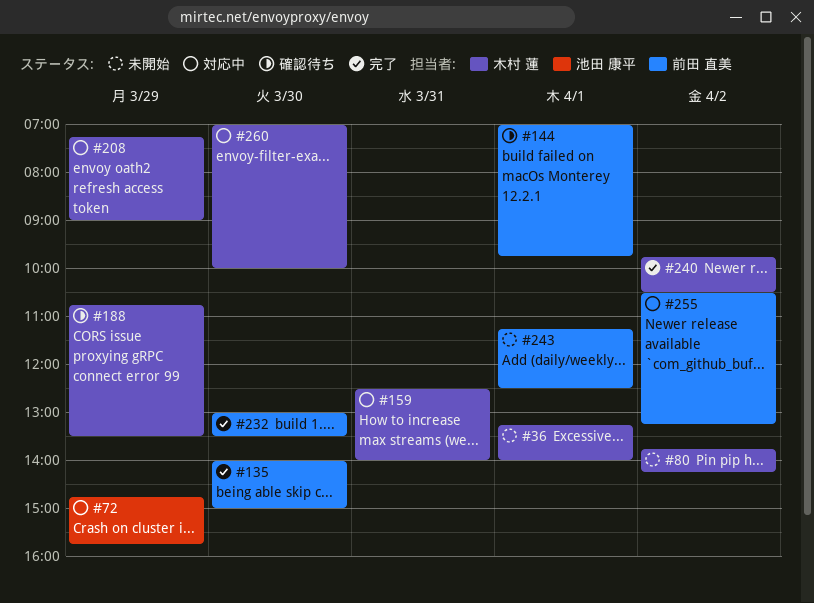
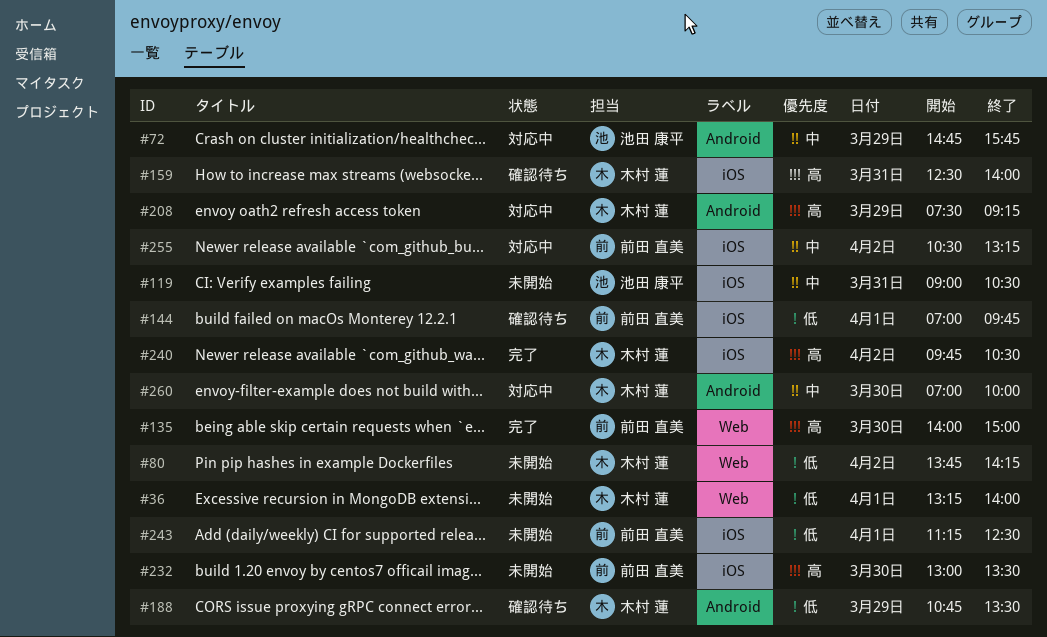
#119: none -> present
#159, status: 対応中 -> 確認待ち
#208, begins: 07:15 -> 07:30
#208, ends: 09:00 -> 09:15
#232, status: 完了 -> 未開始

